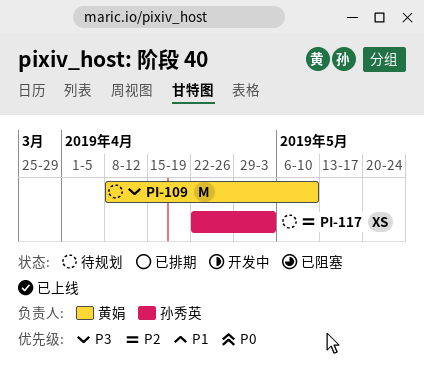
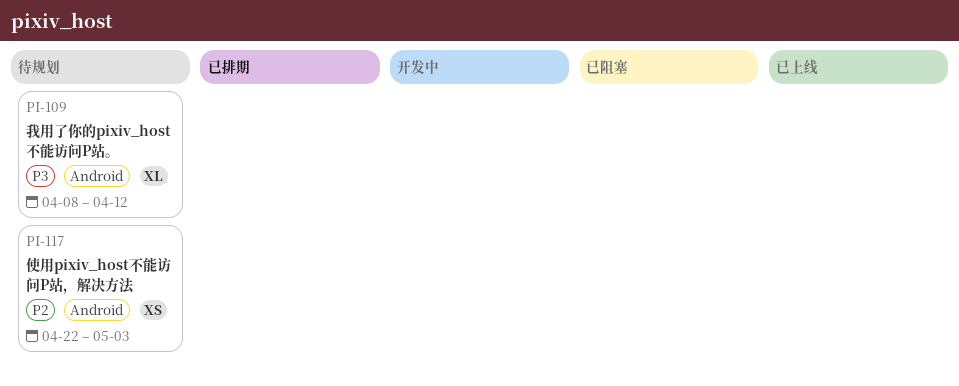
PI-109, estimate: M -> XL
PI-109, due: May 10 -> Apr 12

